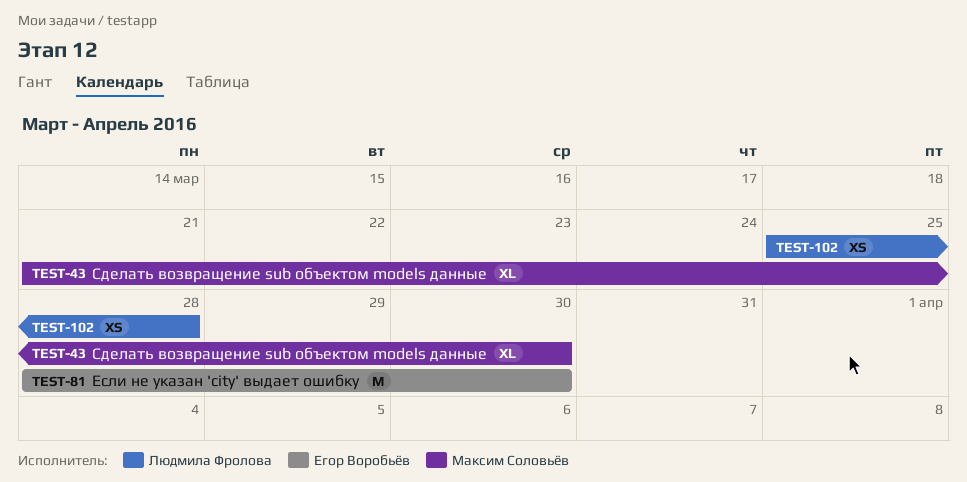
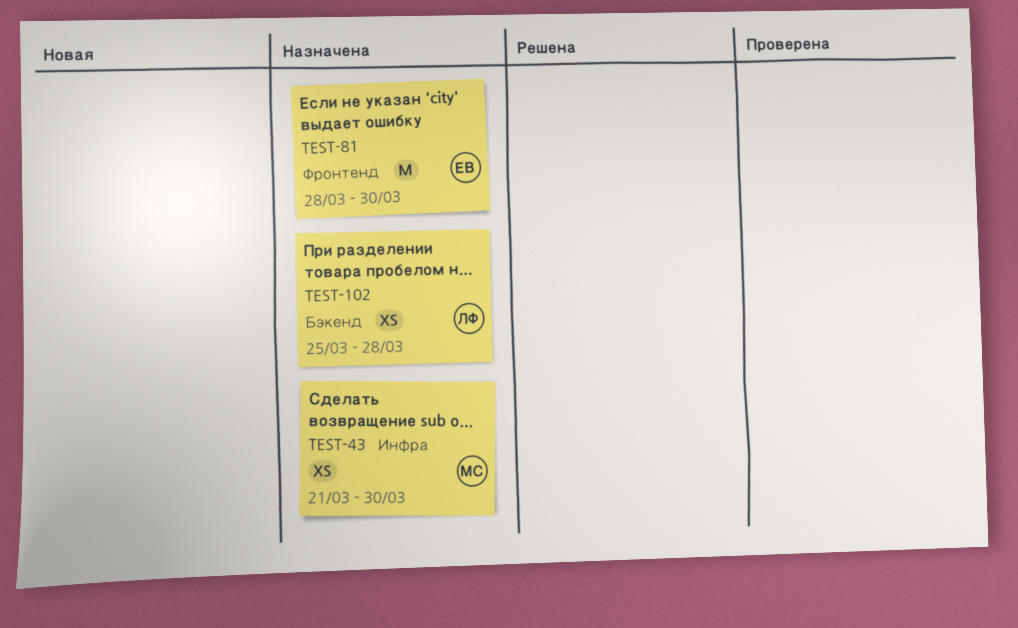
TEST-43, estimate: XL -> XS

